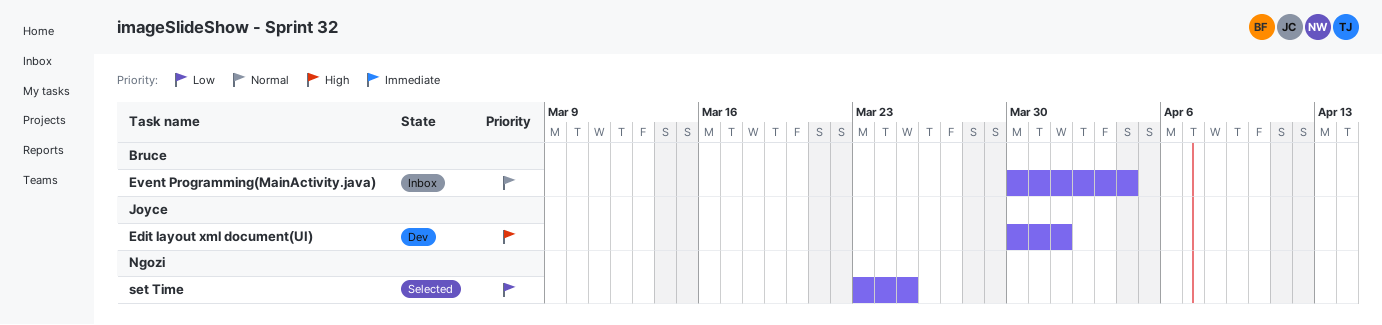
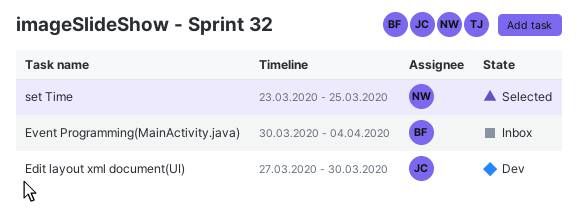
Edit layout xml document(UI), start: Mar 30 -> Mar 27
Edit layout xml document(UI), due: Apr 1 -> Mar 30

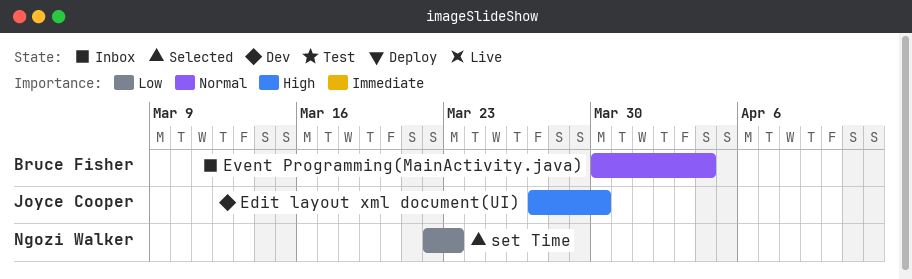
set Time, start: Mar 23 -> Mar 22
set Time, due: Mar 25 -> Mar 23

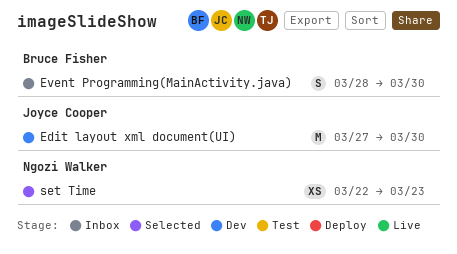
Event Programming(MainActivity.java), start: Mar 30 -> Mar 28
Event Programming(MainActivity.java), due: Apr 4 -> Mar 30

